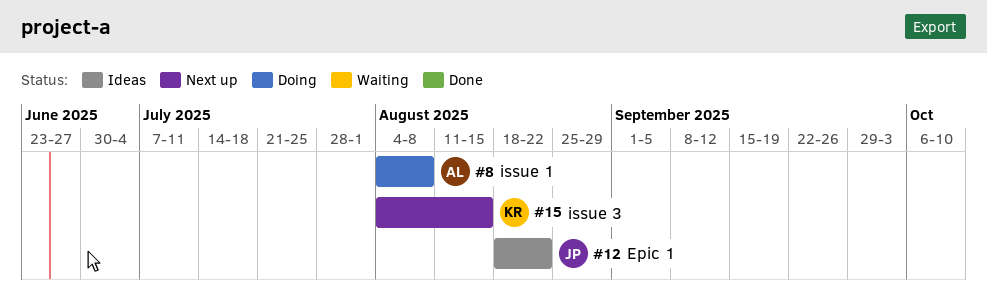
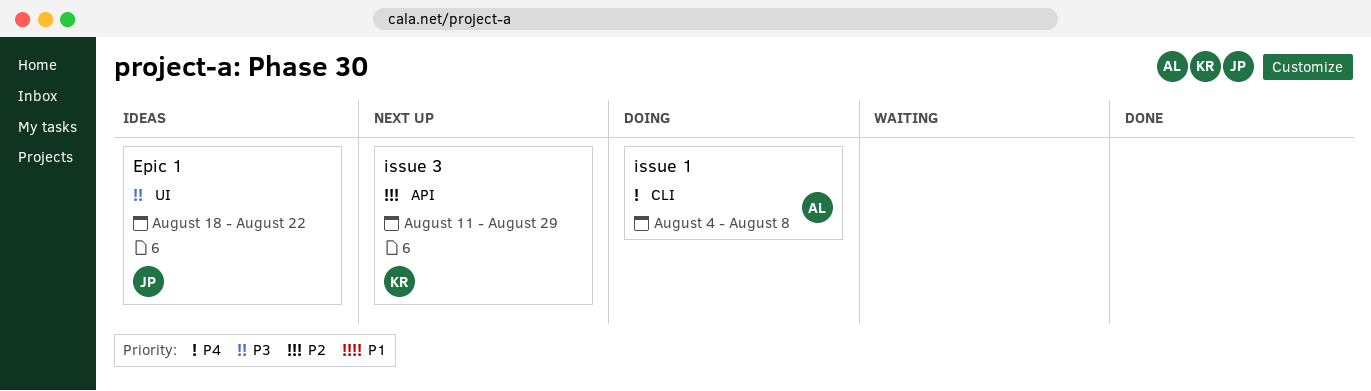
issue 3, start: Aug 4 -> Aug 11
issue 3, due: Aug 15 -> Aug 29

